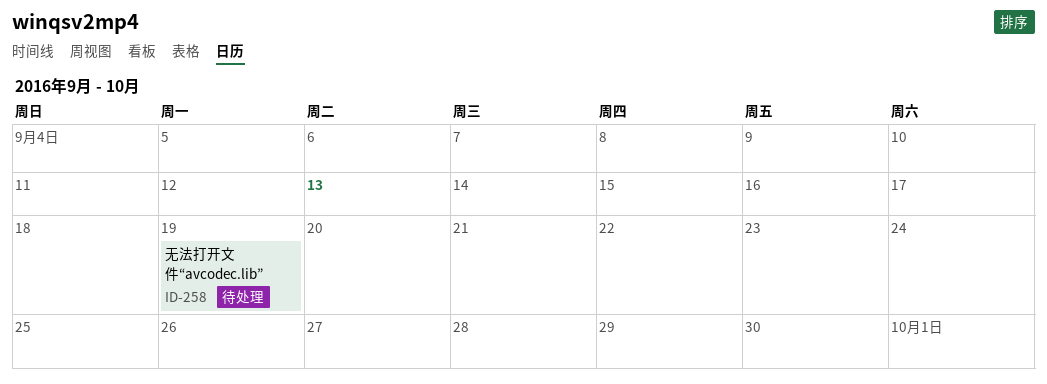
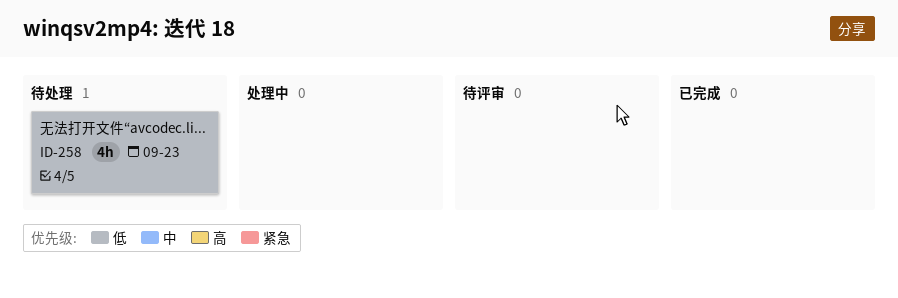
ID-258, due: Sep 19 -> Sep 23

